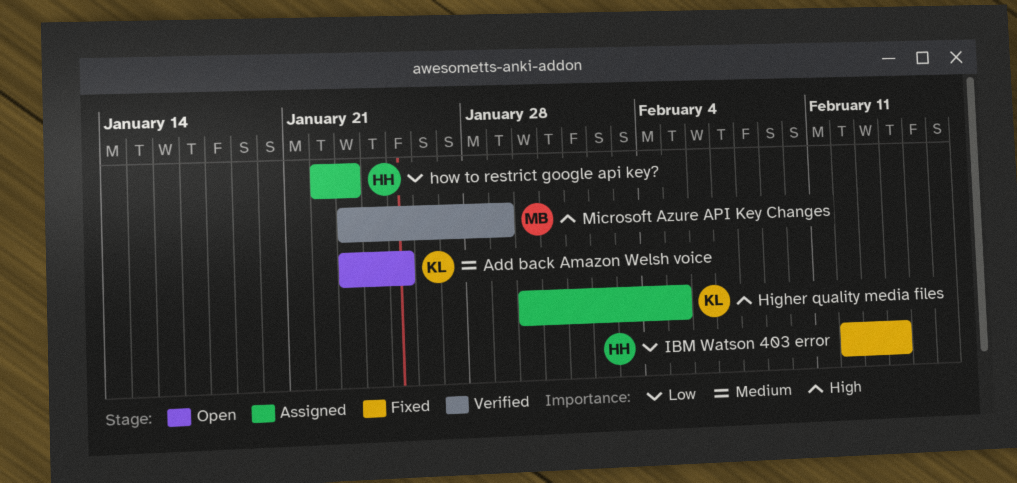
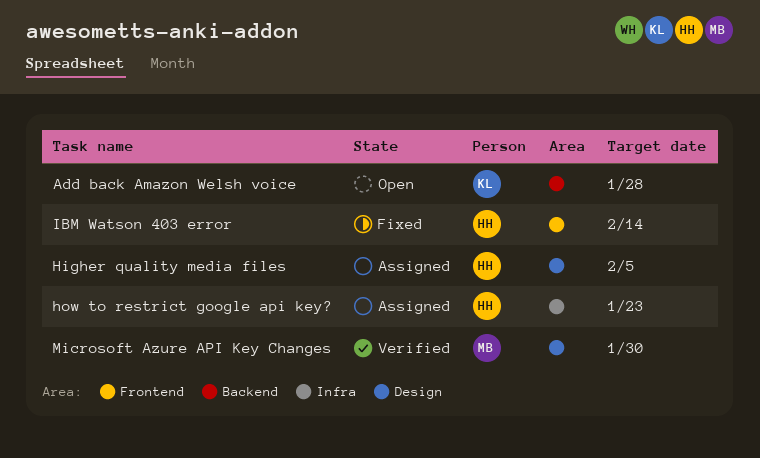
Add back Amazon Welsh voice, due: Jan 25 -> Jan 28
Higher quality media files, owner: KL -> HH
Microsoft Azure API Key Changes, due: Jan 29 -> Jan 30

